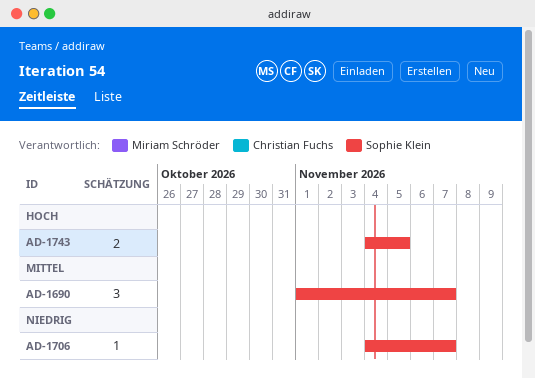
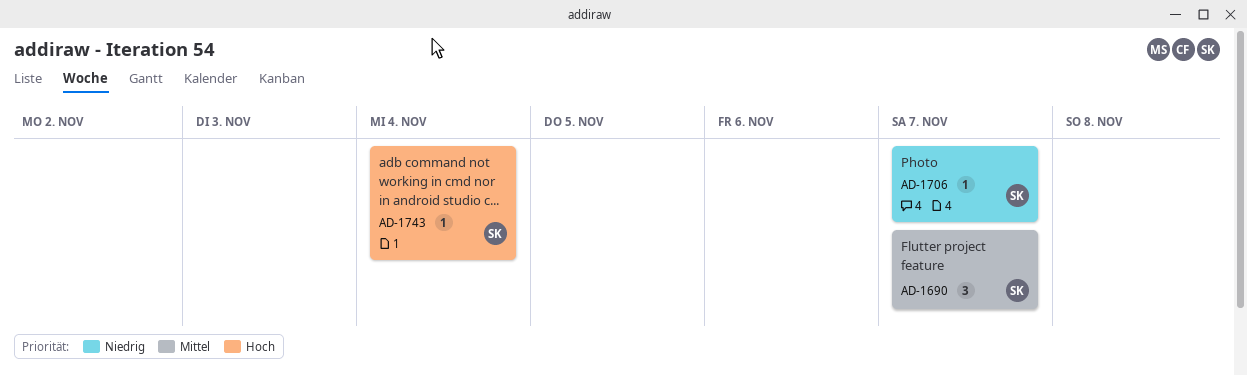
AD-1743, estimate: 2 -> 1
AD-1743, due: Nov 5 -> Nov 4

